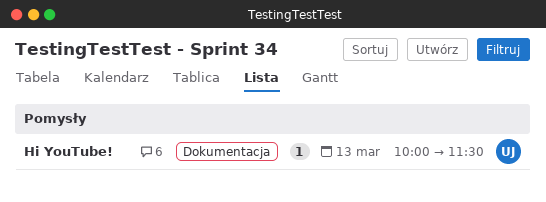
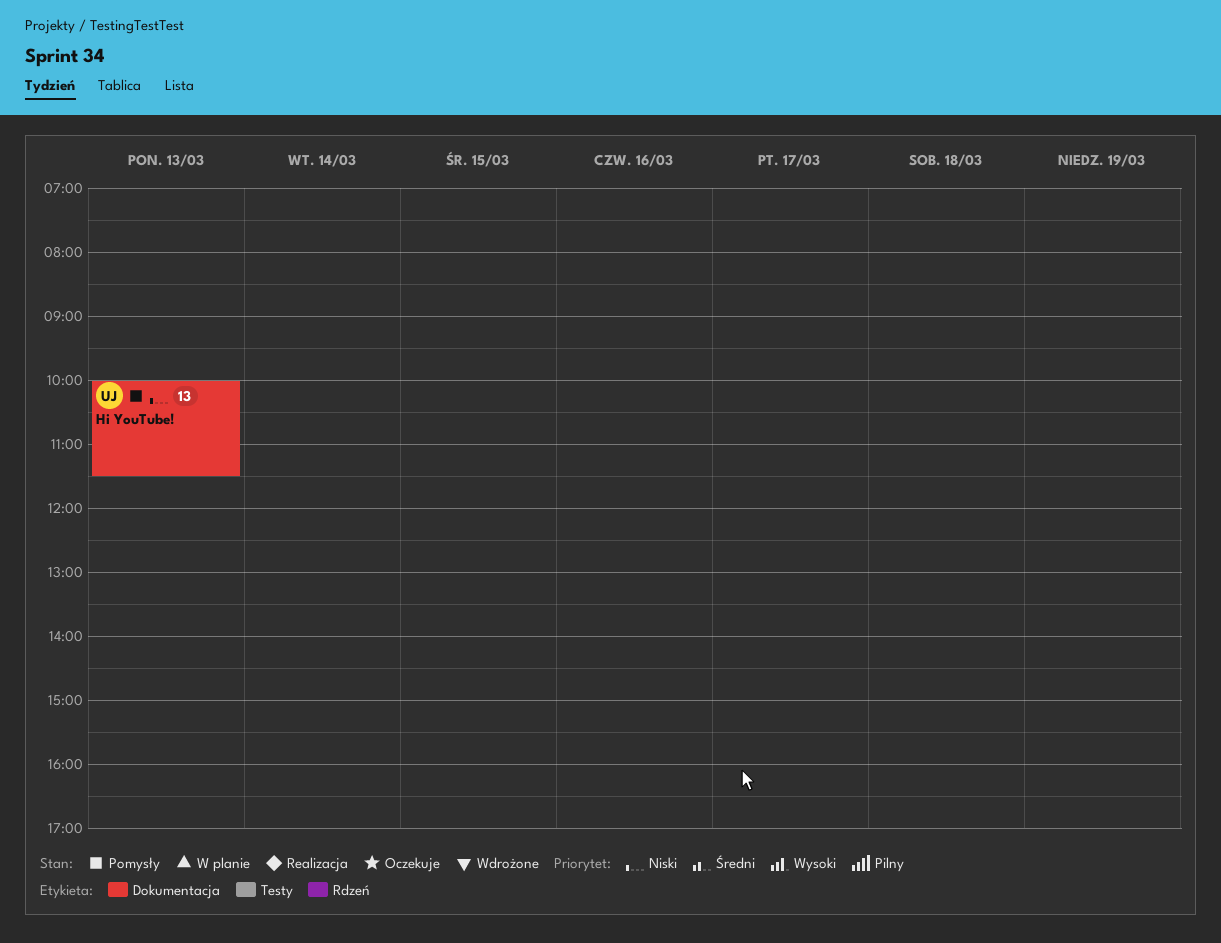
Hi YouTube!, estimate: 1 -> 13

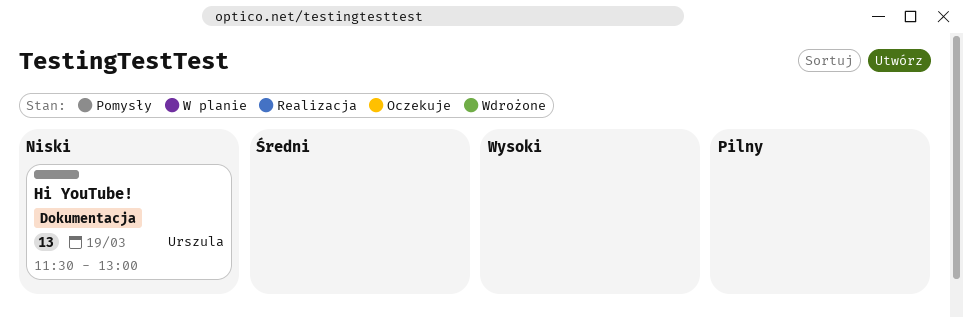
Hi YouTube!, day: Mar 13 -> Mar 19
Hi YouTube!, begins: 10:00 -> 11:30
Hi YouTube!, ends: 11:30 -> 13:00

